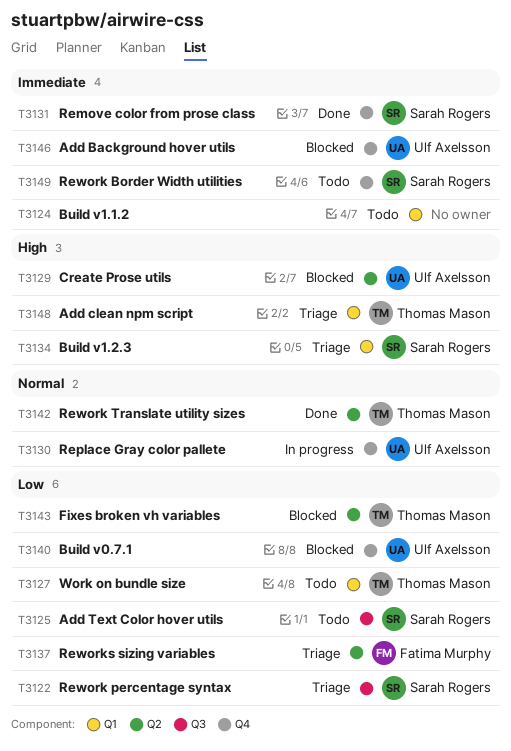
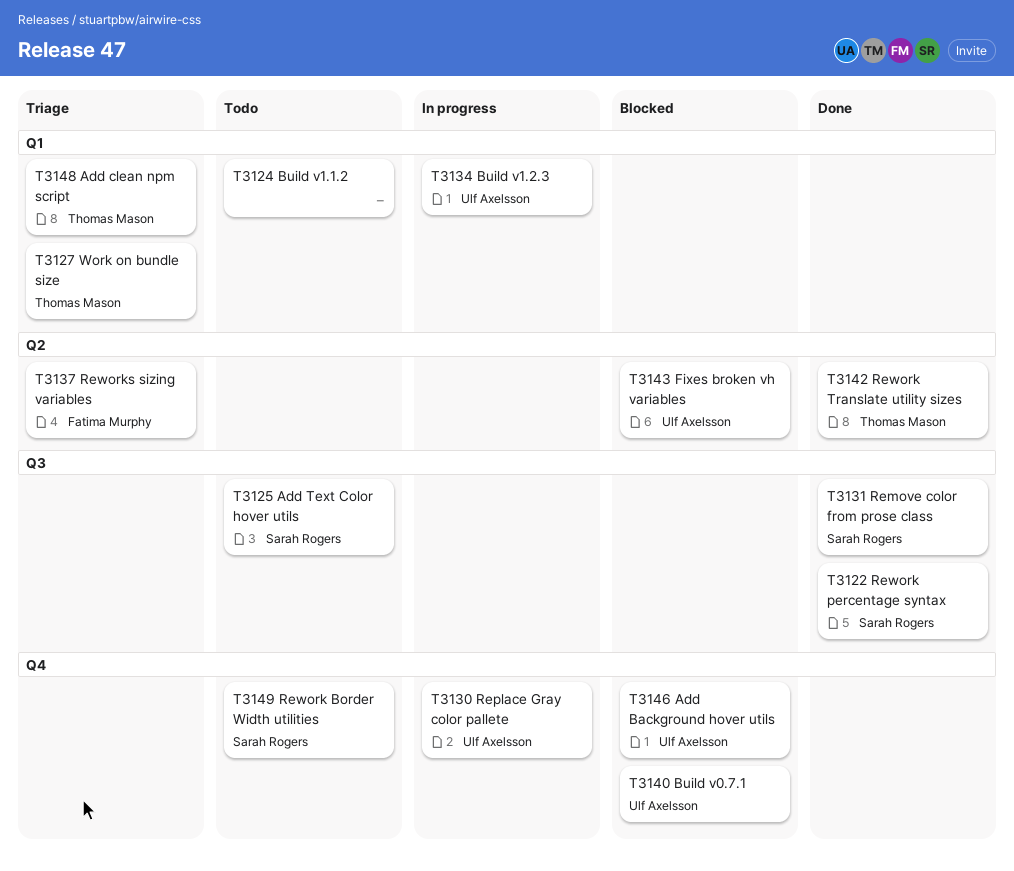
T3122, status: Triage -> Done
T3127, status: Todo -> Triage
T3129: present -> none
T3131, label: Q4 -> Q3
T3134, status: Triage -> In progress
T3134, owner: Sarah Rogers -> Ulf Axelsson
T3143, owner: Thomas Mason -> Ulf Axelsson

